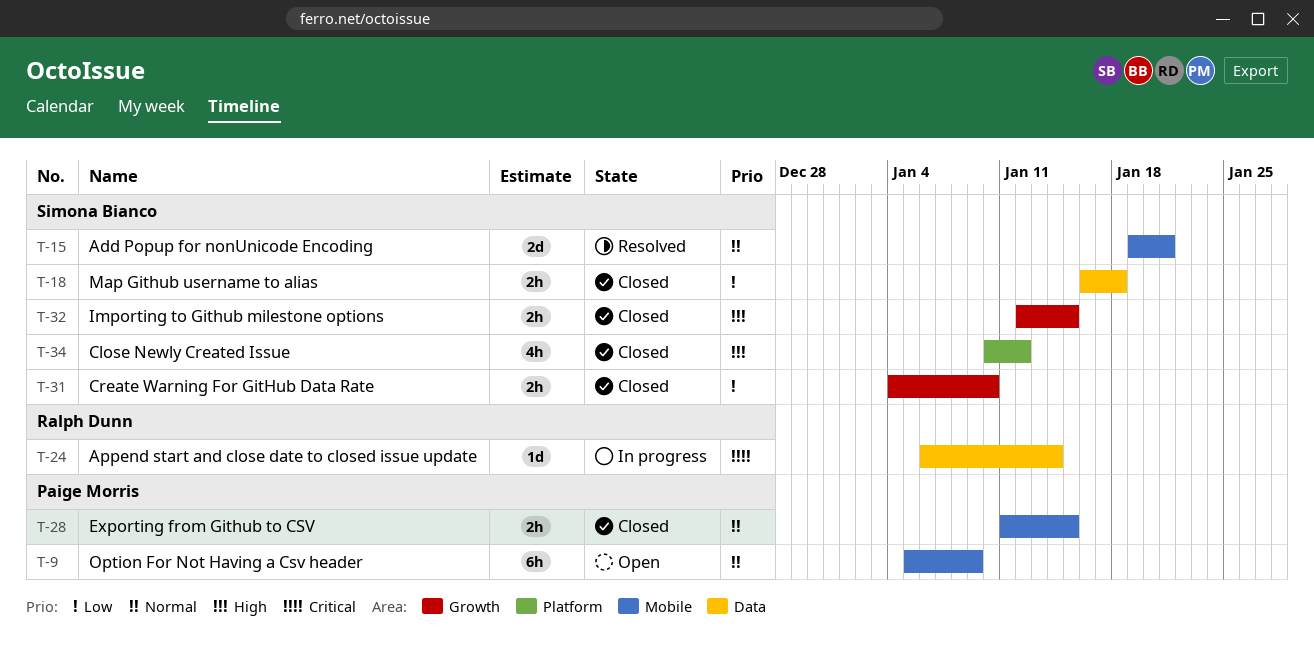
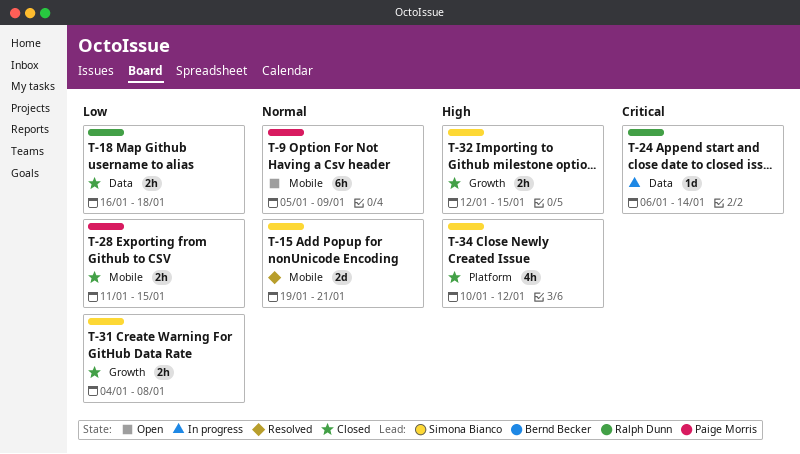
T-18, owner: Simona Bianco -> Ralph Dunn
T-28, priority: Normal -> Low
T-31, due: Jan 10 -> Jan 8

